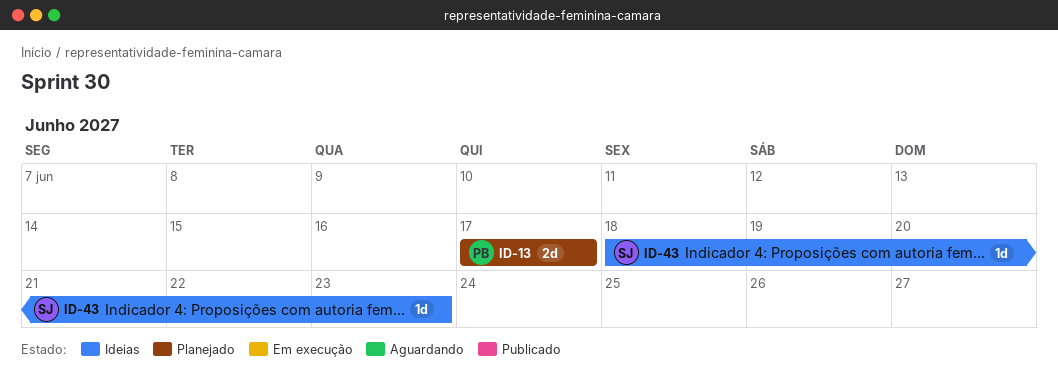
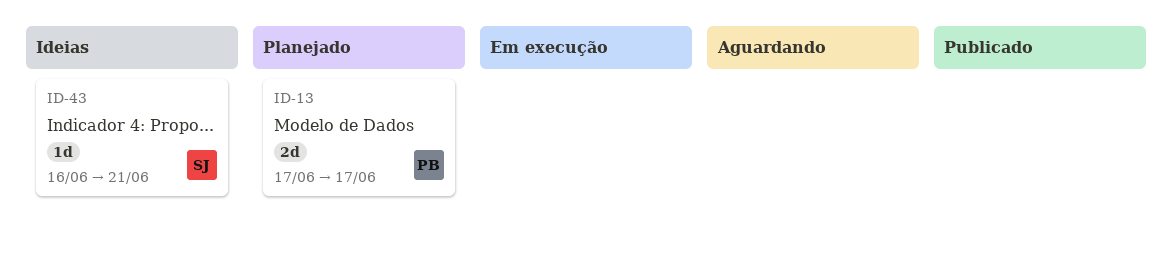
ID-43, start: Jun 18 -> Jun 16
ID-43, due: Jun 23 -> Jun 21

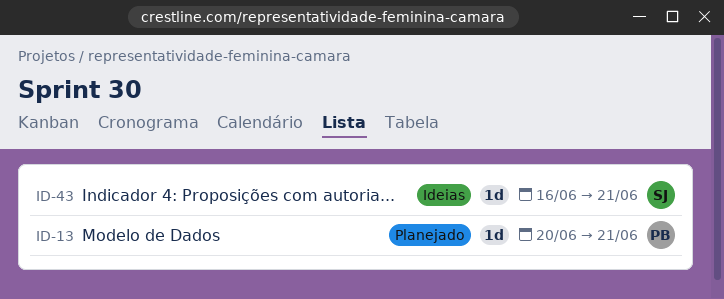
ID-13, estimate: 2d -> 1d
ID-13, start: Jun 17 -> Jun 20
ID-13, due: Jun 17 -> Jun 21

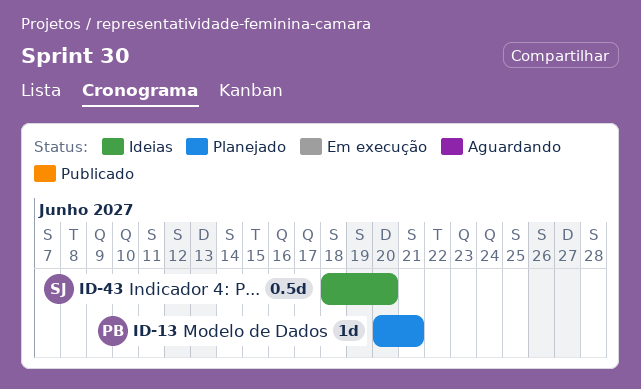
ID-43, estimate: 1d -> 0.5d
ID-43, start: Jun 16 -> Jun 18
ID-43, due: Jun 21 -> Jun 20

